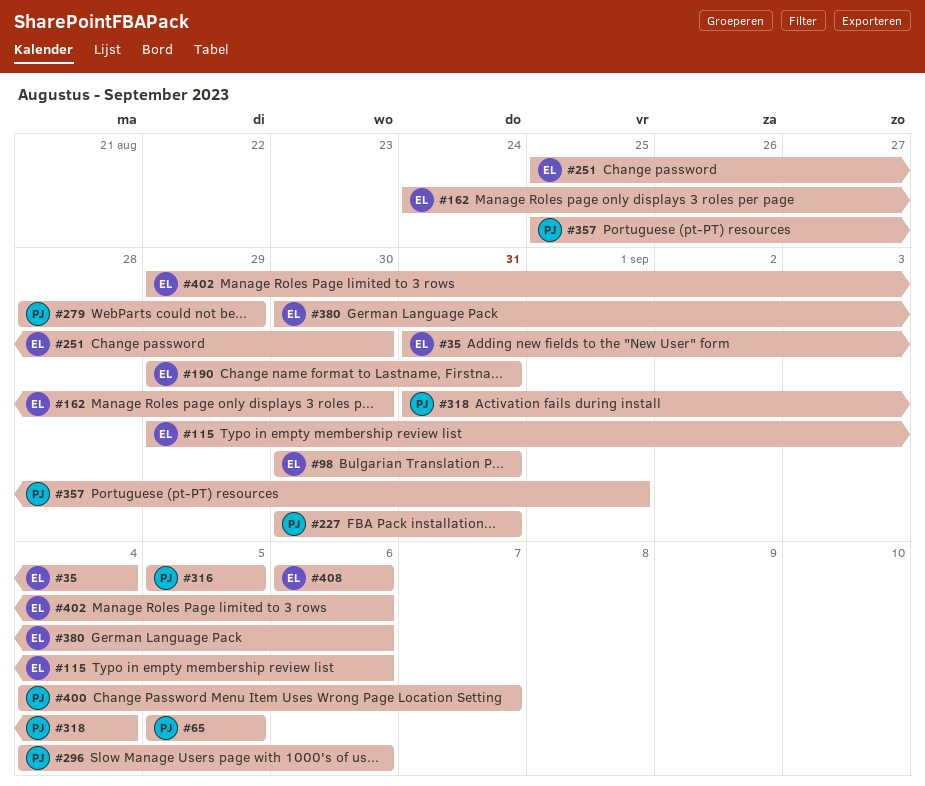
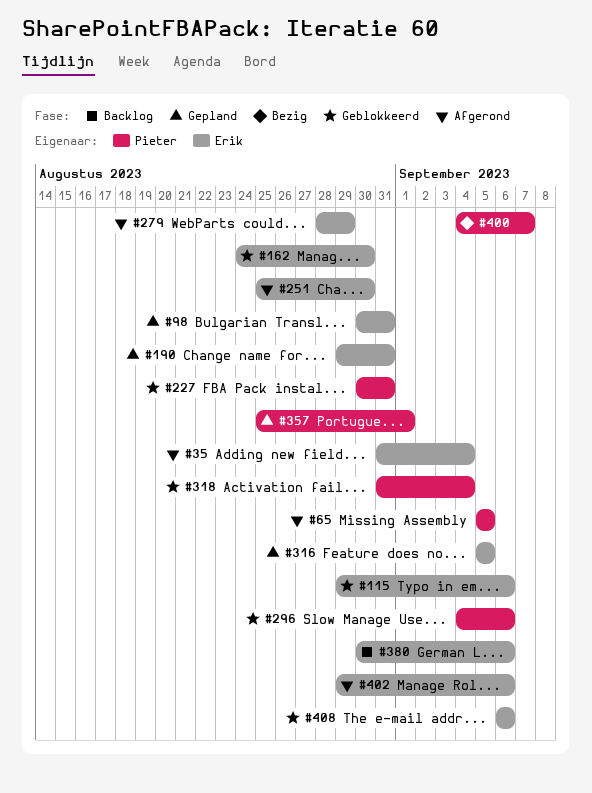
#279, owner: Pieter -> Erik
#316, owner: Pieter -> Erik

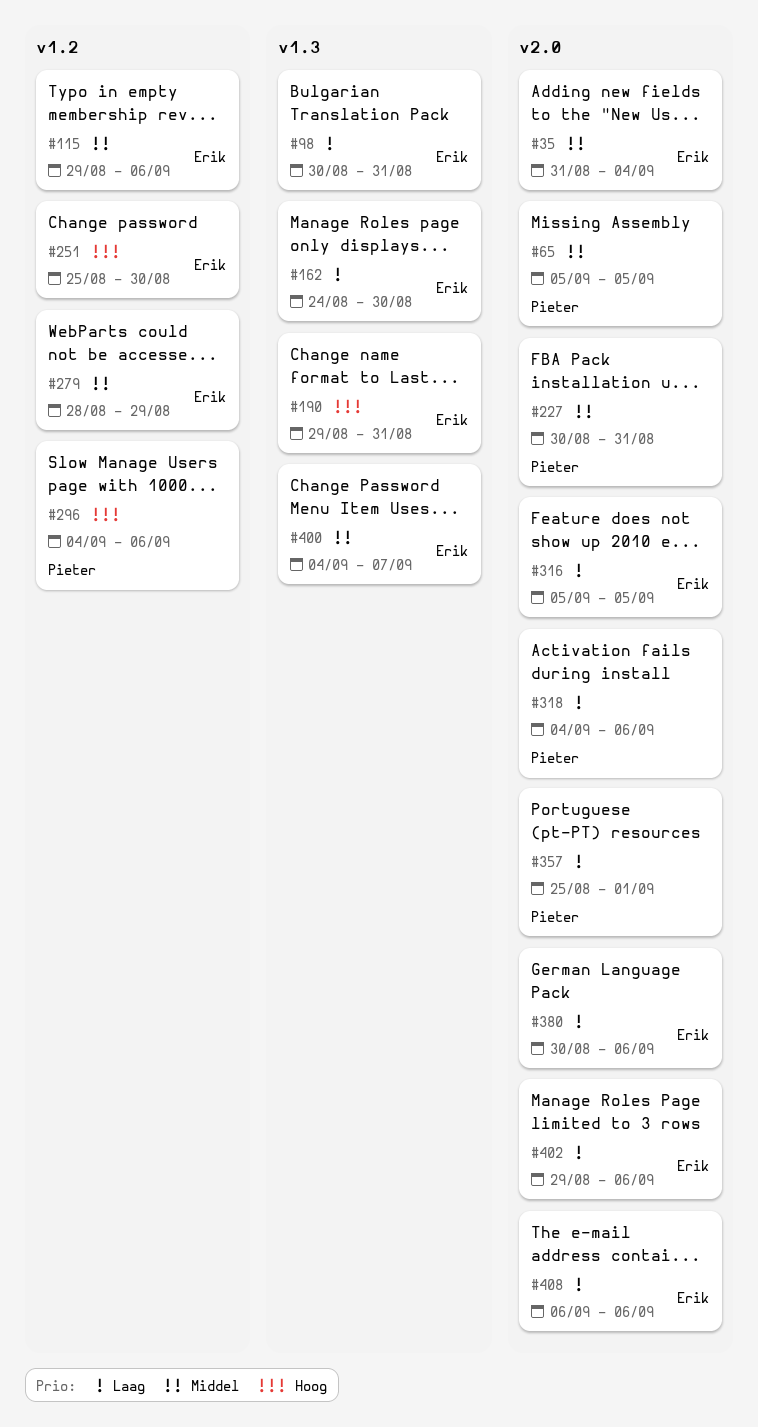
#318, start: Aug 31 -> Sep 4
#318, due: Sep 4 -> Sep 6
#400, owner: Pieter -> Erik

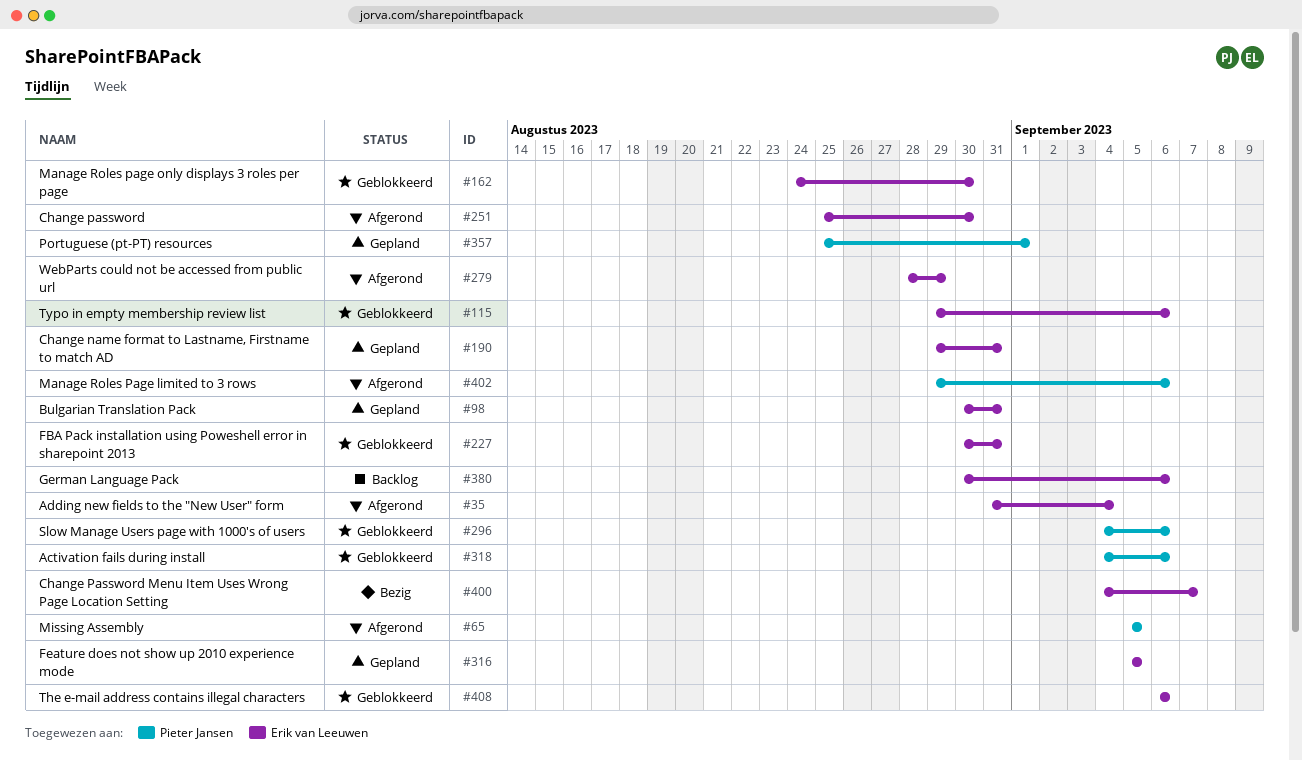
#227, owner: Pieter Jansen -> Erik van Leeuwen
#402, owner: Erik van Leeuwen -> Pieter Jansen

